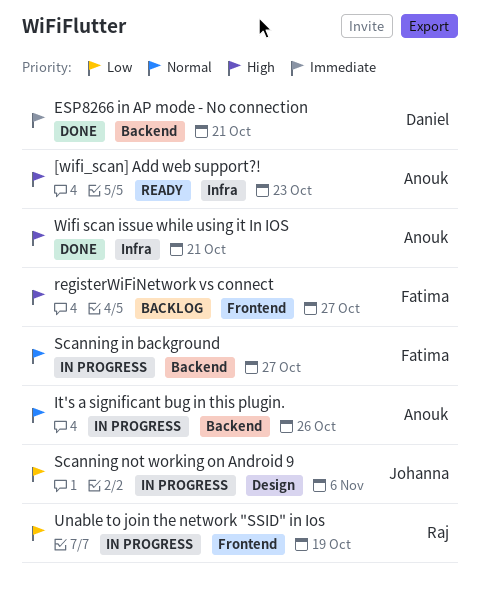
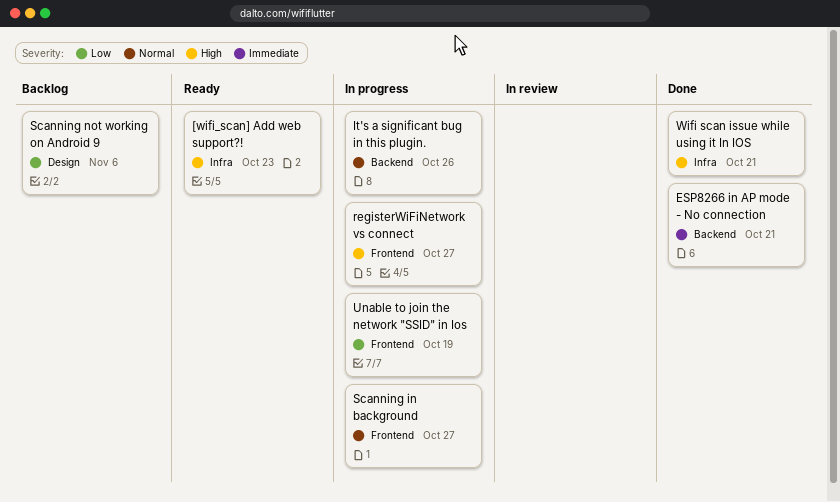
registerWiFiNetwork vs connect, status: Backlog -> In progress
Scanning in background, label: Backend -> Frontend
Scanning not working on Android 9, status: In progress -> Backlog

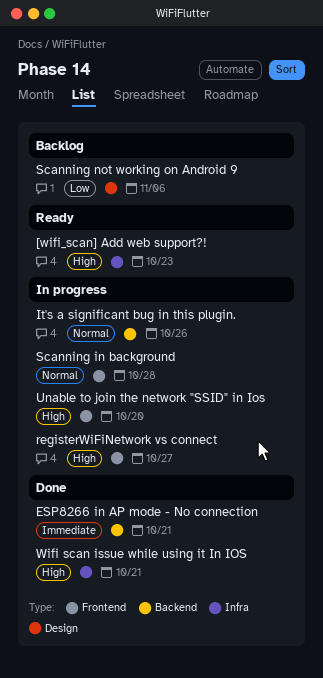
Scanning in background, due: Oct 27 -> Oct 28
Unable to join the network "SSID" in Ios, priority: Low -> High
Unable to join the network "SSID" in Ios, due: Oct 19 -> Oct 20

